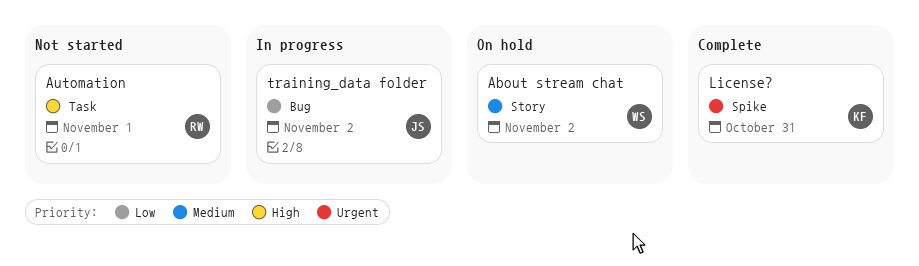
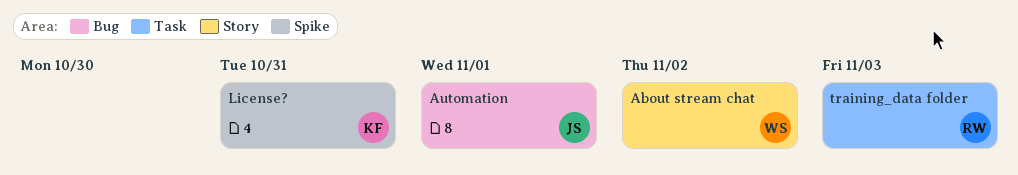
Automation, owner: RW -> JS
Automation, label: Task -> Bug
training_data folder, owner: JS -> RW
training_data folder, label: Bug -> Task
training_data folder, due: Nov 2 -> Nov 3

